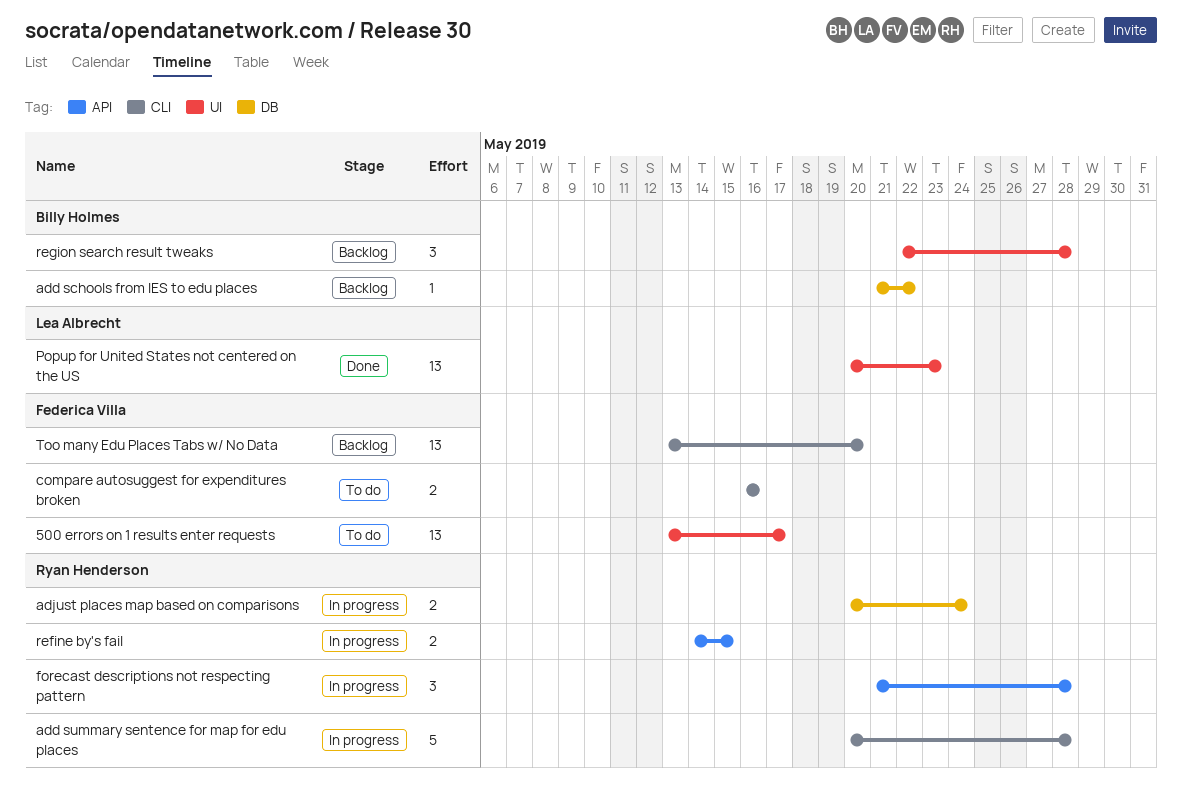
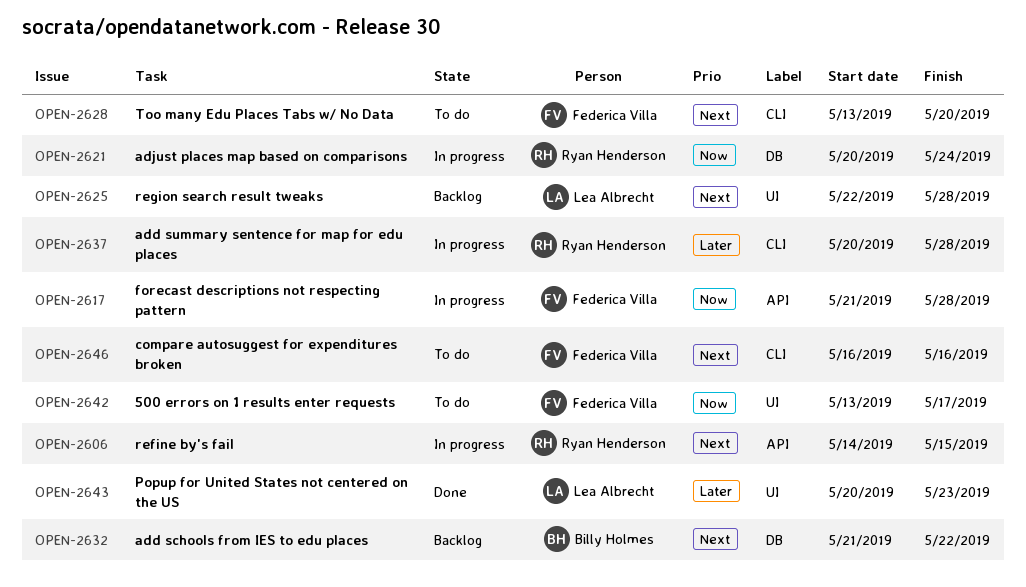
forecast descriptions not respecting pattern, owner: Ryan Henderson -> Federica Villa
region search result tweaks, owner: Billy Holmes -> Lea Albrecht
Too many Edu Places Tabs w/ No Data, status: Backlog -> To do

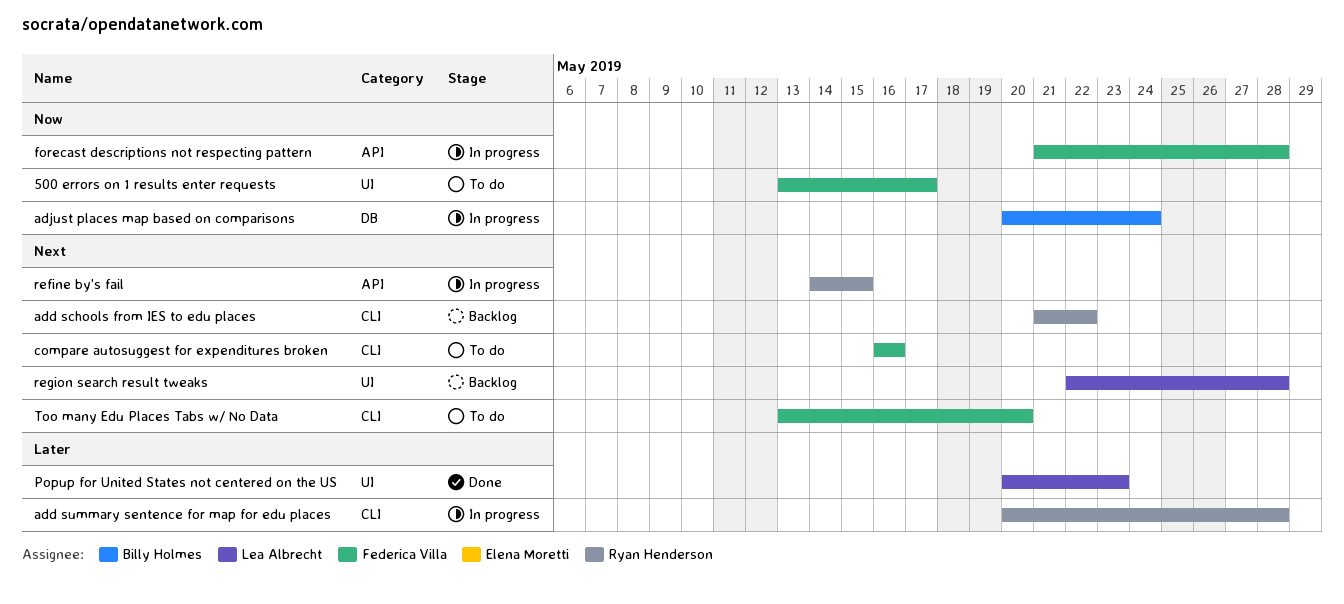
add schools from IES to edu places, owner: Billy Holmes -> Ryan Henderson
add schools from IES to edu places, label: DB -> CLI
adjust places map based on comparisons, owner: Ryan Henderson -> Billy Holmes

